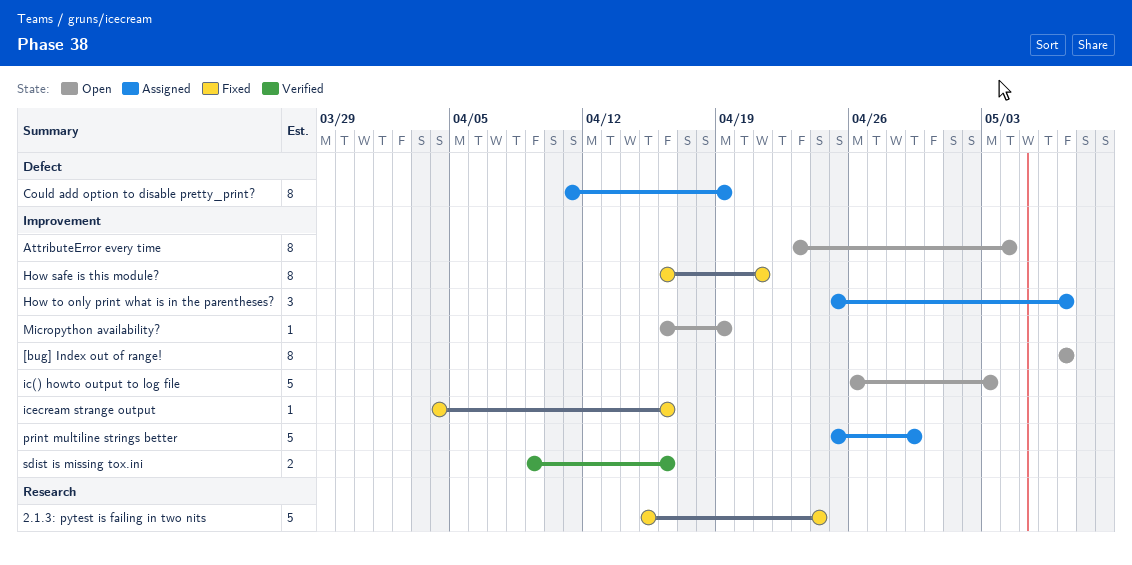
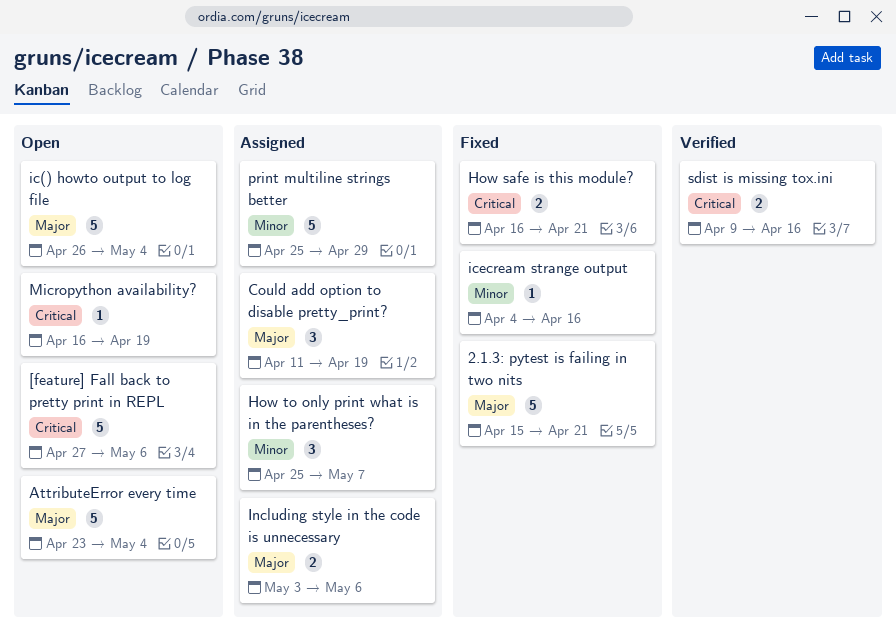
2.1.3: pytest is failing in two nits, due: Apr 24 -> Apr 21
[bug] Index out of range!: present -> none
[feature] Fall back to pretty print in REPL: none -> present
AttributeError every time, estimate: 8 -> 5
Could add option to disable pretty_print?, estimate: 8 -> 3
How safe is this module?, estimate: 8 -> 2
ic() howto output to log file, due: May 3 -> May 4
Including style in the code is unnecessary: none -> present

